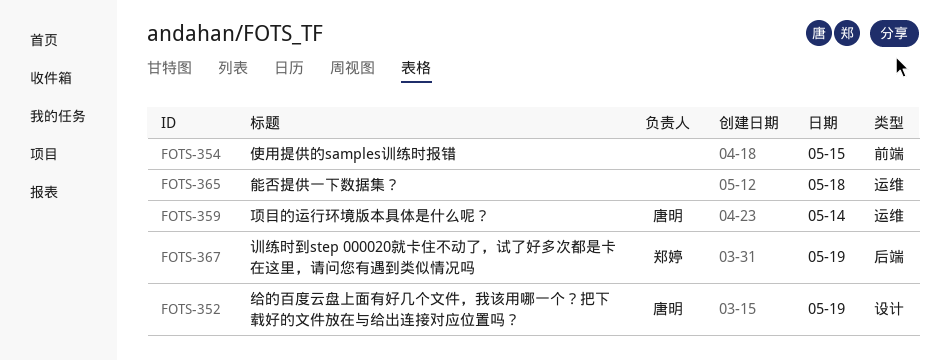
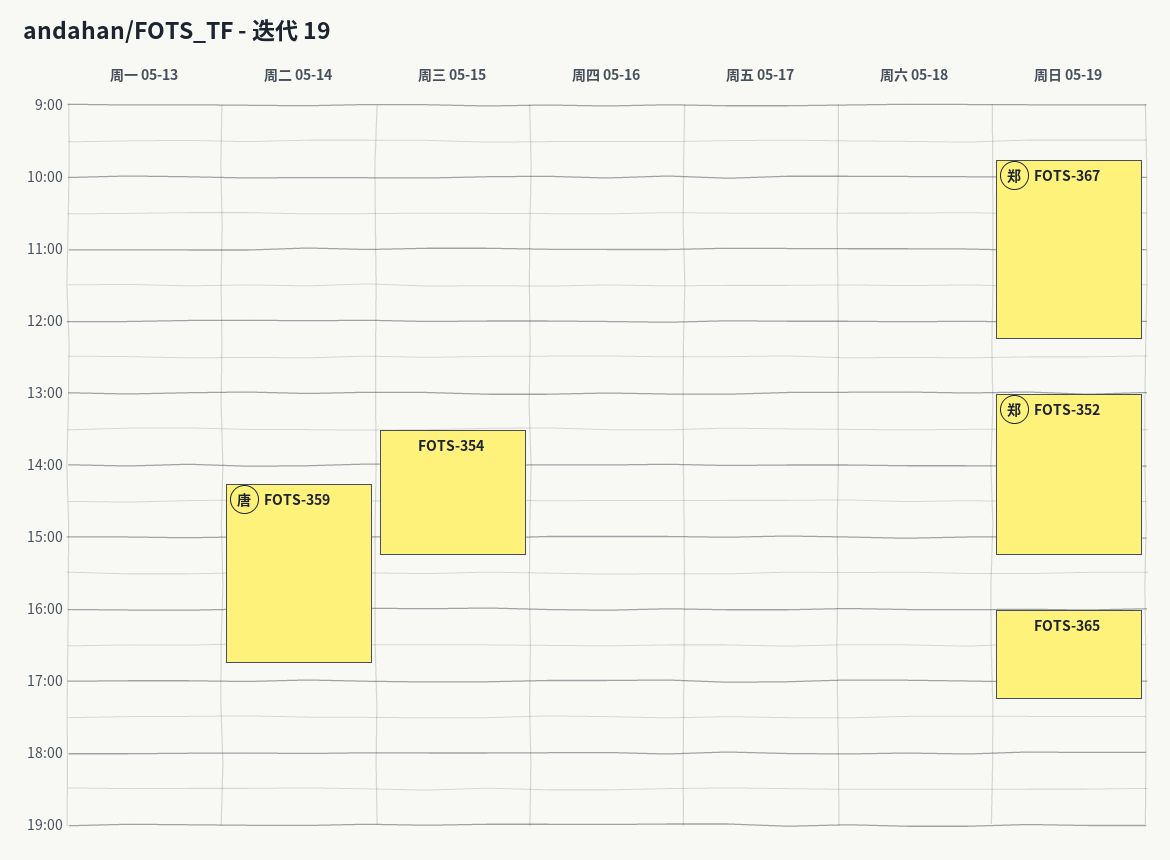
FOTS-352, owner: 唐明 -> 郑婷
FOTS-365, day: May 18 -> May 19

